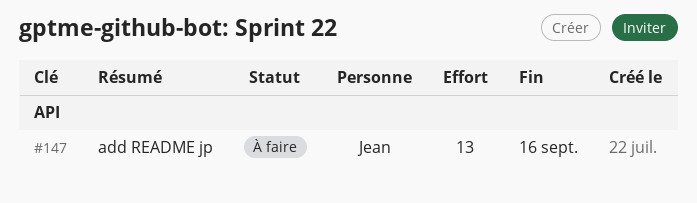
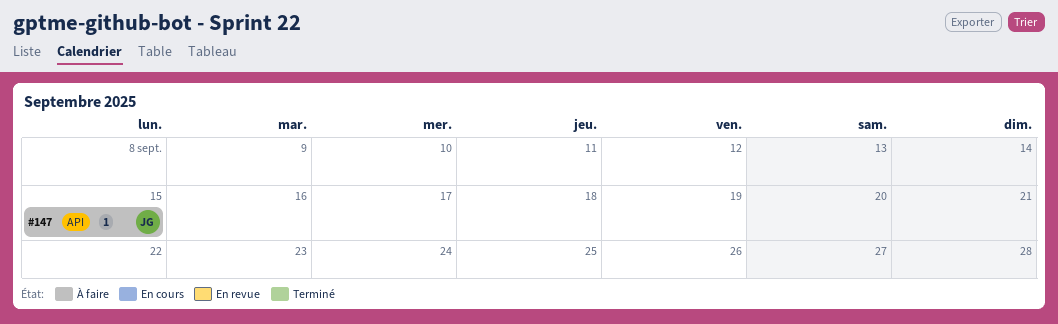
#147, estimate: 13 -> 1
#147, due: Sep 16 -> Sep 15

